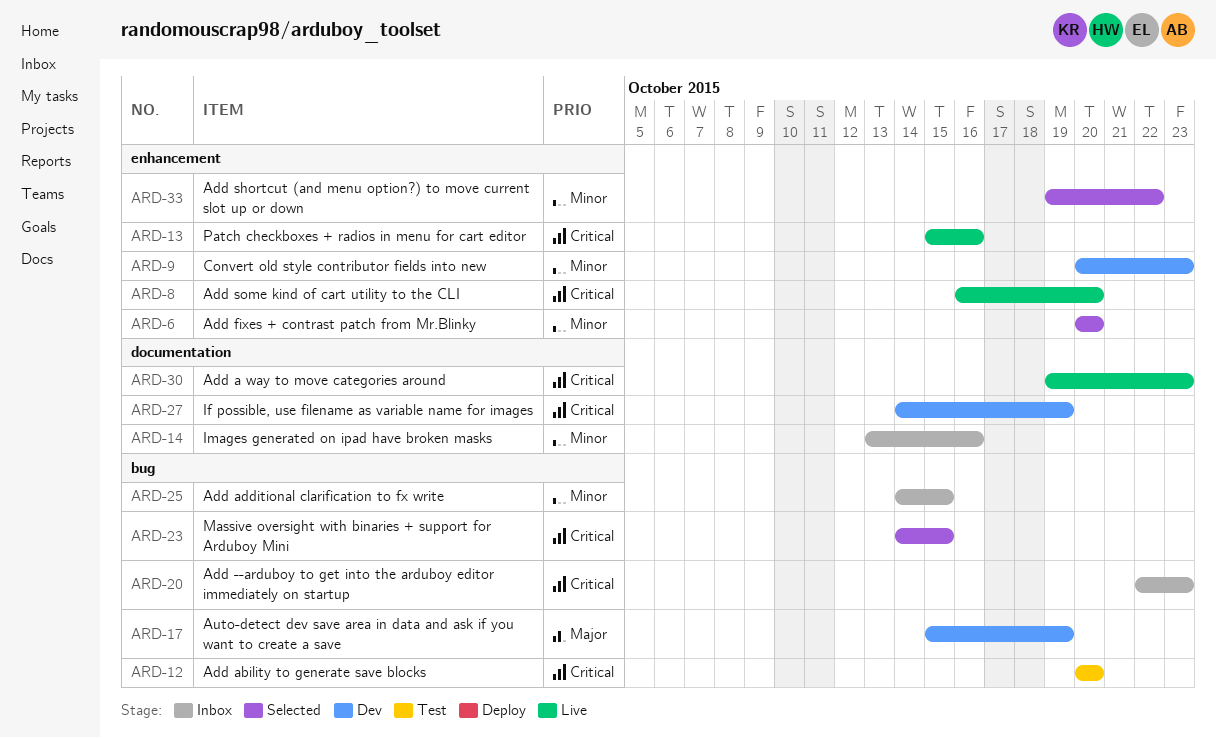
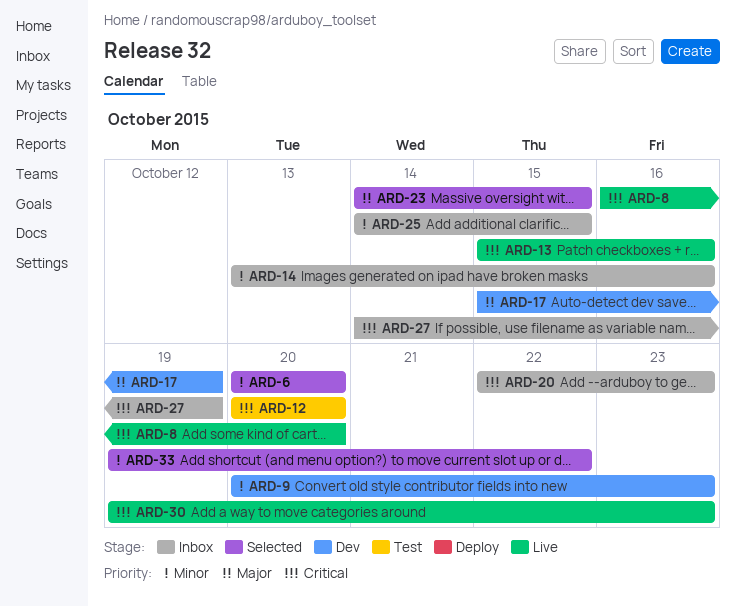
ARD-23, priority: Critical -> Major
ARD-27, status: Dev -> Inbox

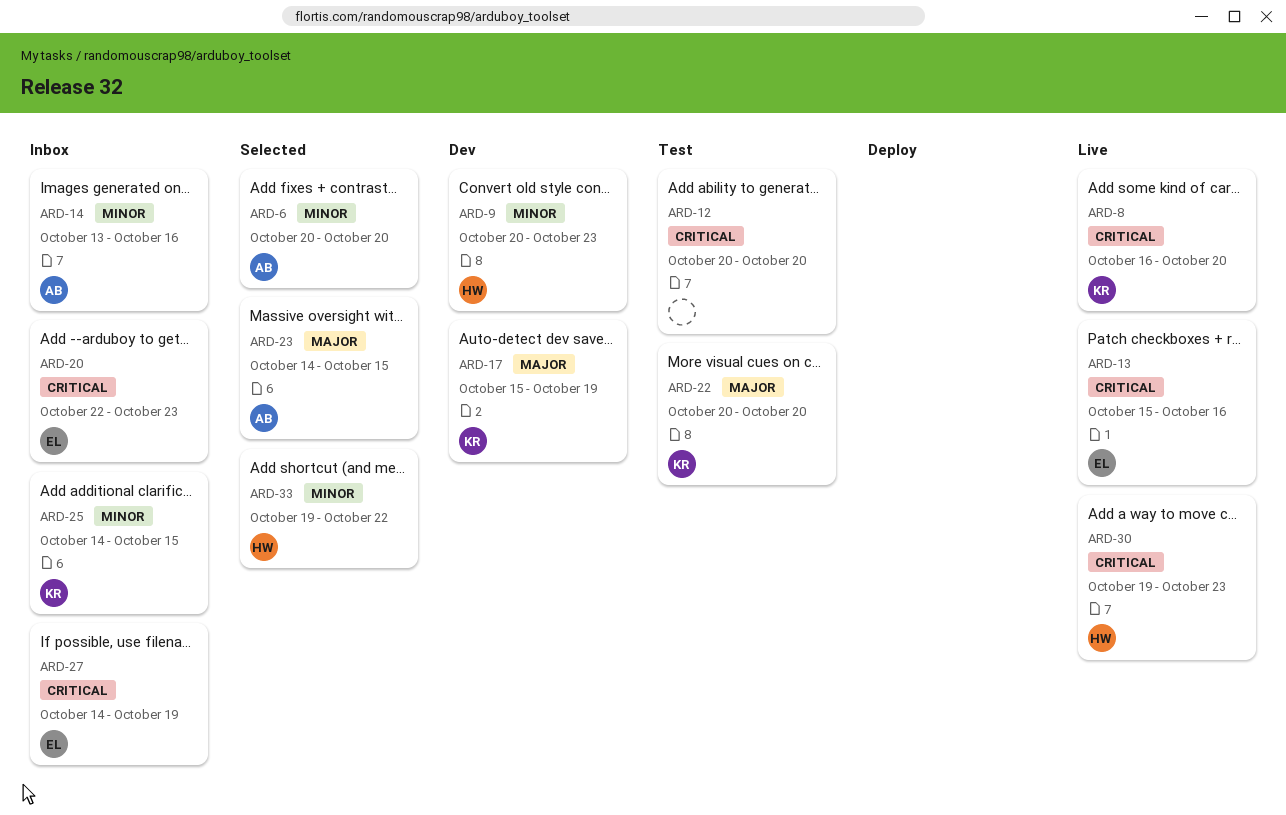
ARD-22: none -> present

